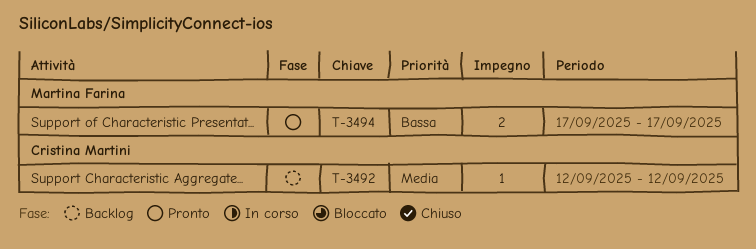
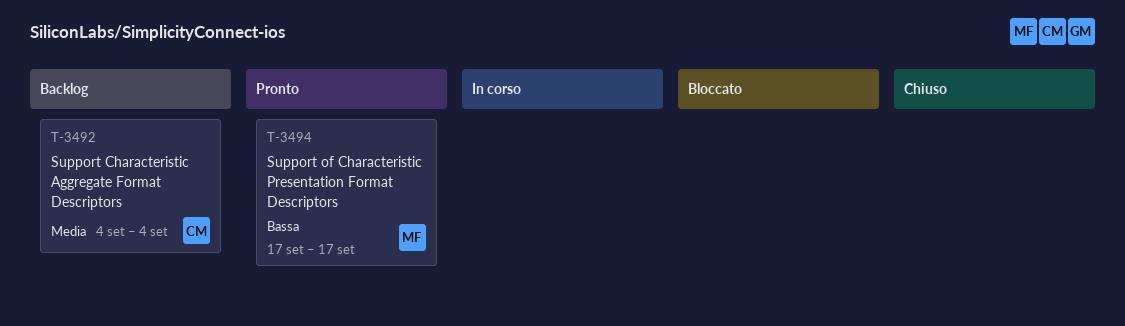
T-3492, start: Sep 12 -> Sep 4
T-3492, due: Sep 12 -> Sep 4

